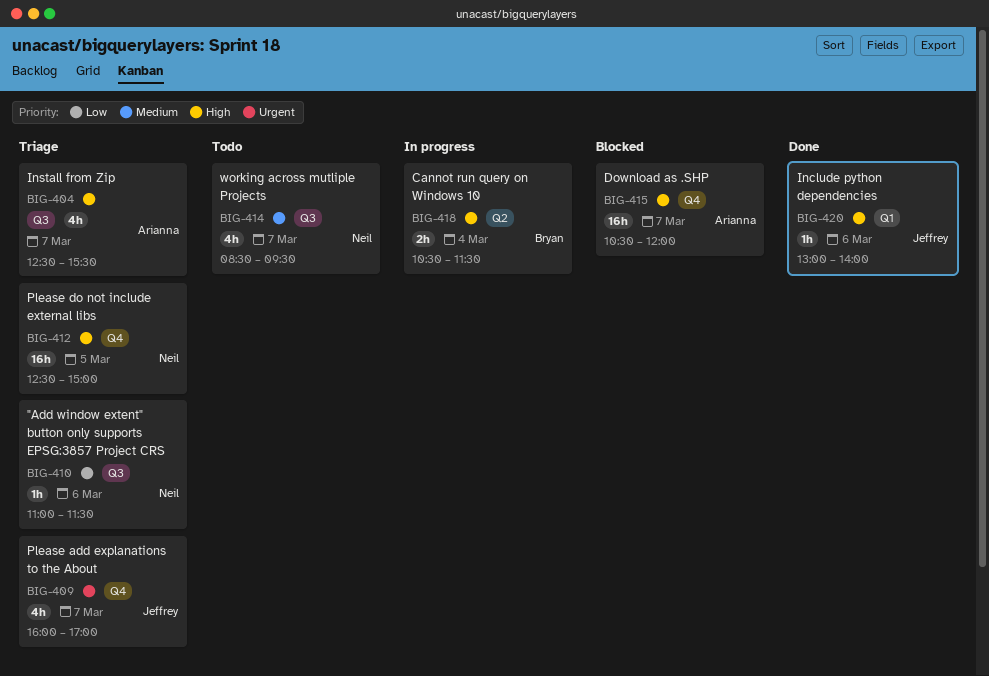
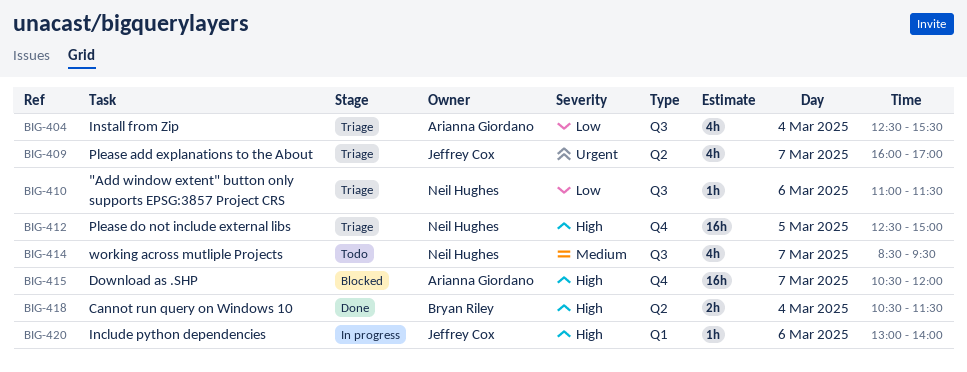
BIG-404, priority: High -> Low
BIG-404, day: Mar 7 -> Mar 4
BIG-409, label: Q4 -> Q2
BIG-418, status: In progress -> Done
BIG-420, status: Done -> In progress

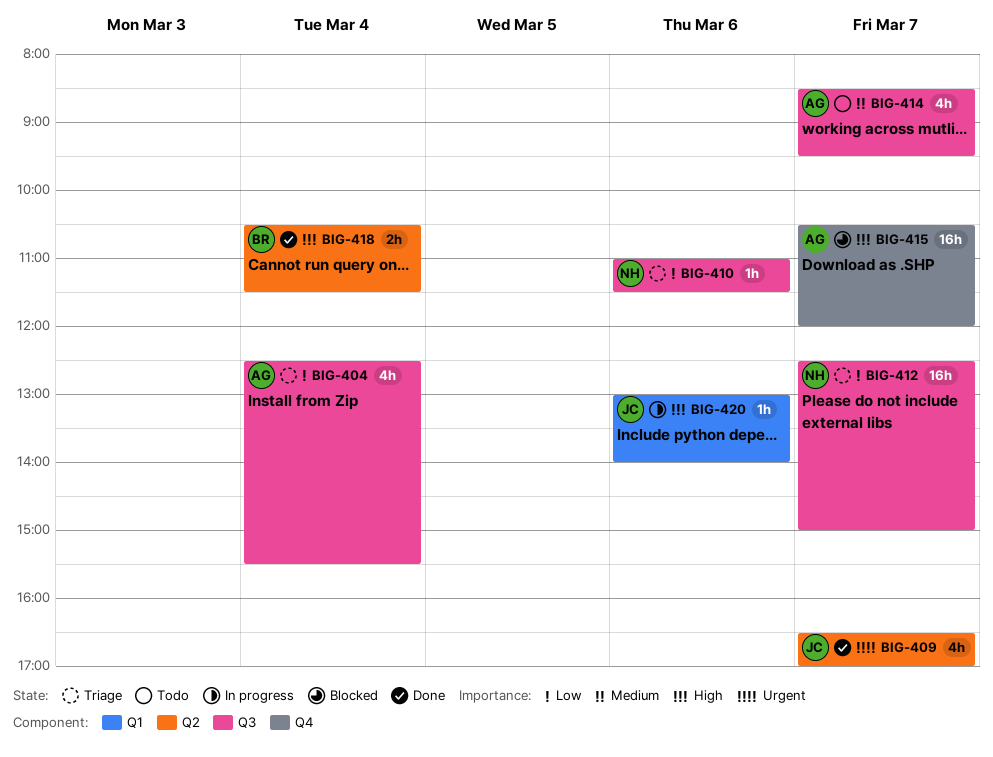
BIG-409, status: Triage -> Done
BIG-409, begins: 16:00 -> 16:30
BIG-412, priority: High -> Low
BIG-412, label: Q4 -> Q3
BIG-412, day: Mar 5 -> Mar 7
BIG-414, owner: Neil Hughes -> Arianna Giordano

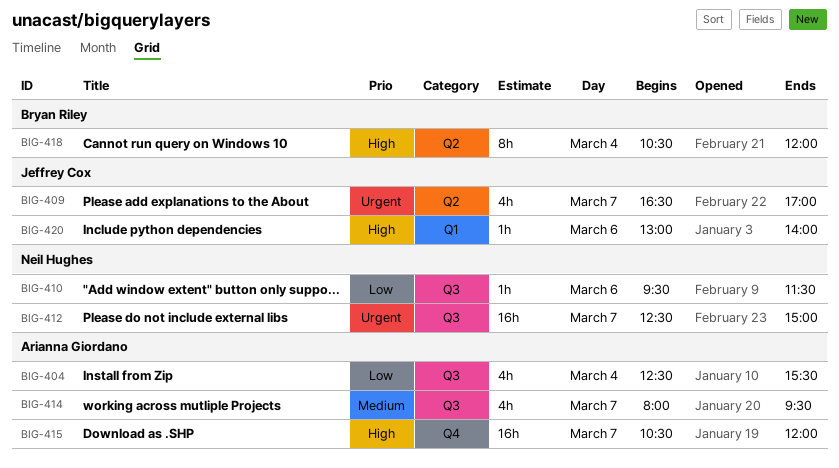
BIG-410, begins: 11:00 -> 09:30
BIG-412, priority: Low -> Urgent
BIG-414, begins: 08:30 -> 08:00
BIG-418, estimate: 2h -> 8h
BIG-418, ends: 11:30 -> 12:00

